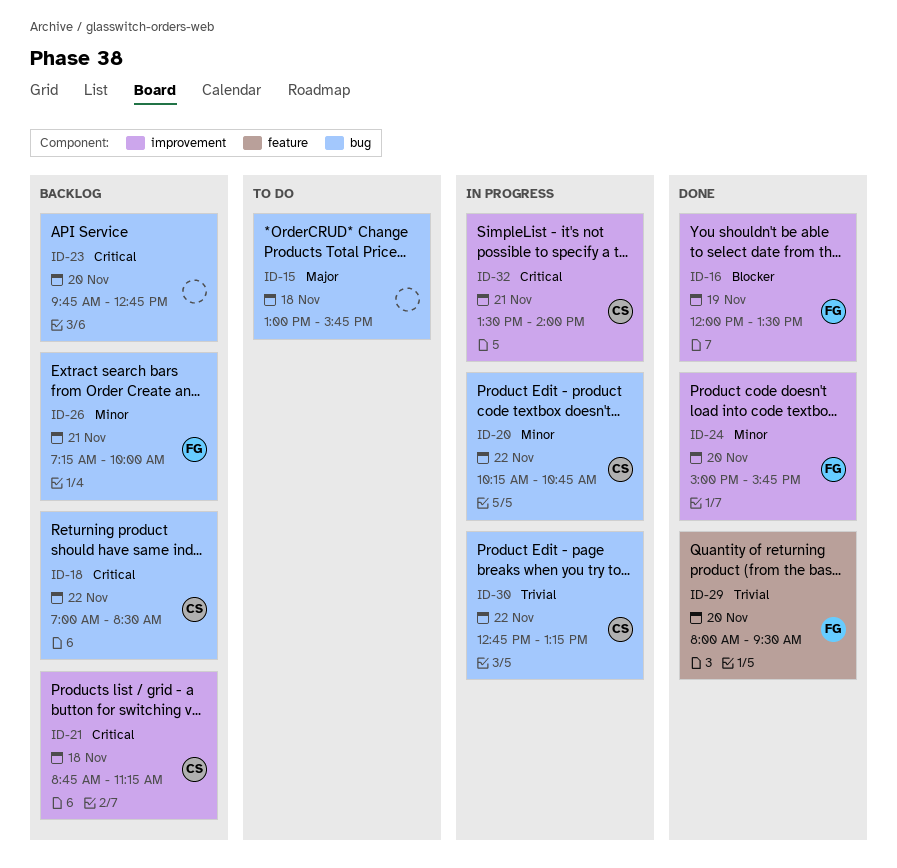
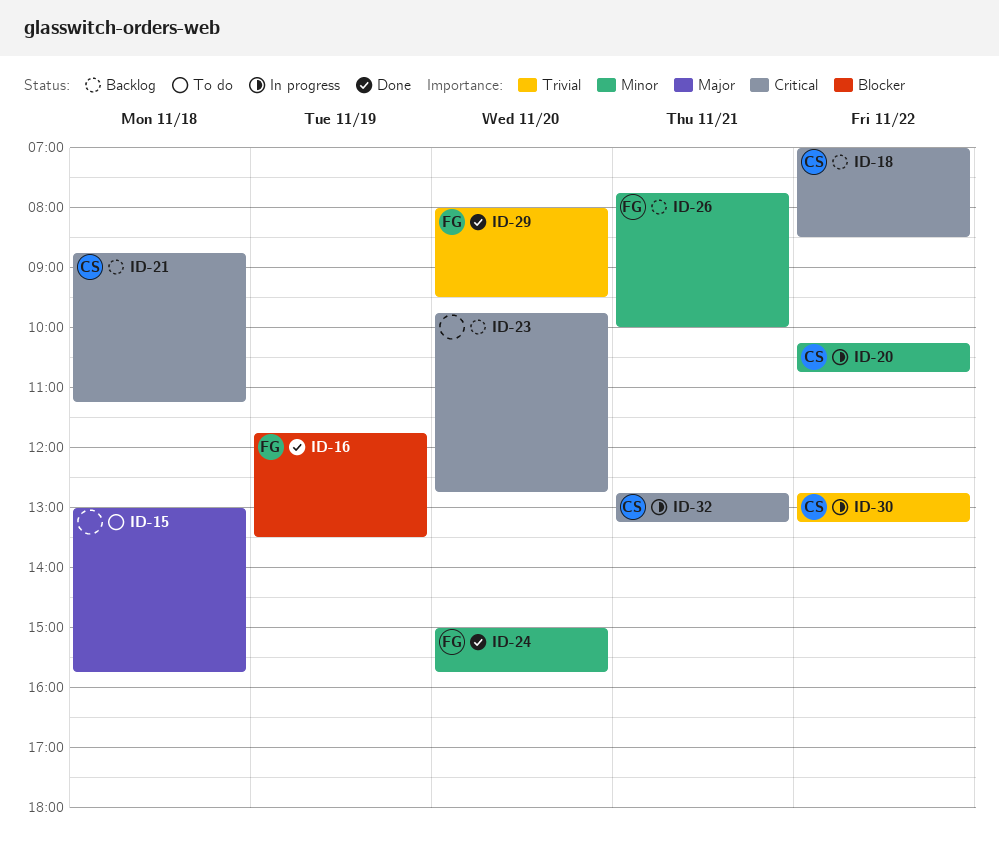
ID-16, begins: 12:00 -> 11:45
ID-26, begins: 07:15 -> 07:45
ID-32, begins: 13:30 -> 12:45
ID-32, ends: 14:00 -> 13:15

